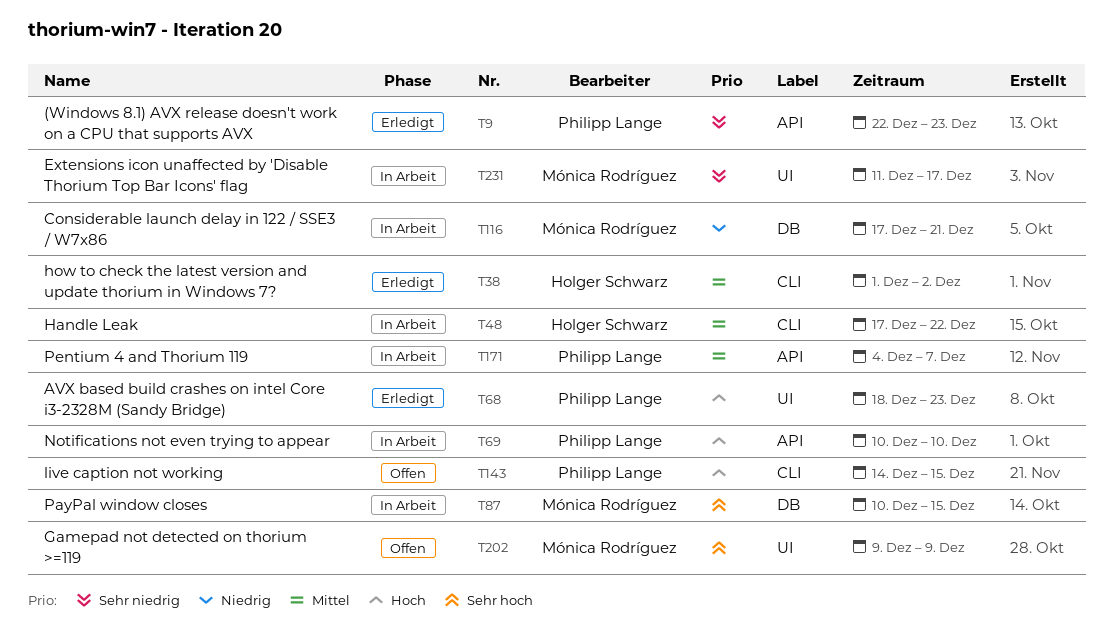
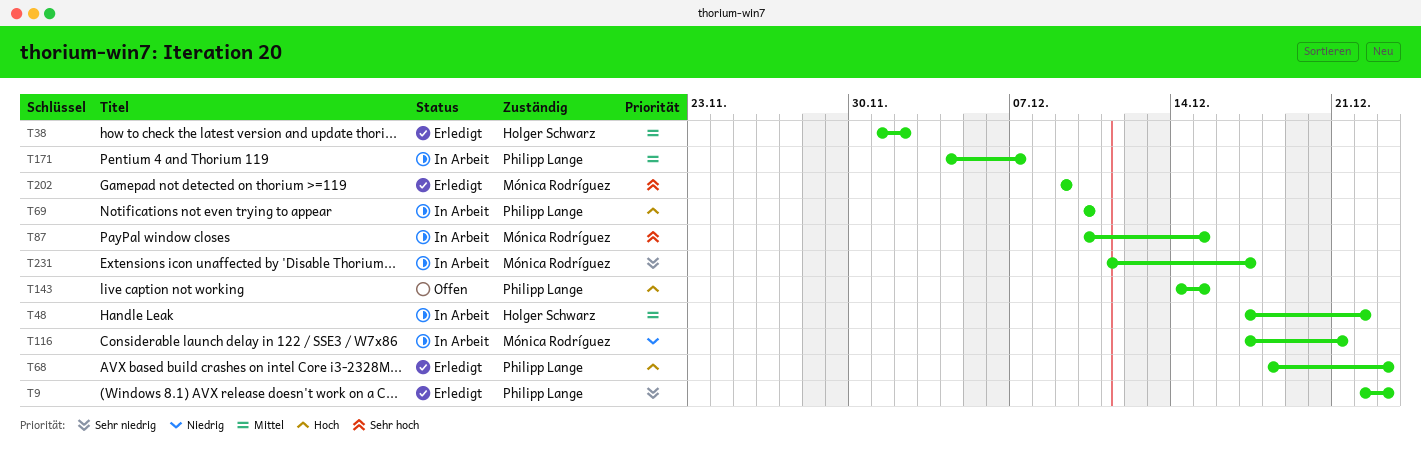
T202, status: Offen -> Erledigt

